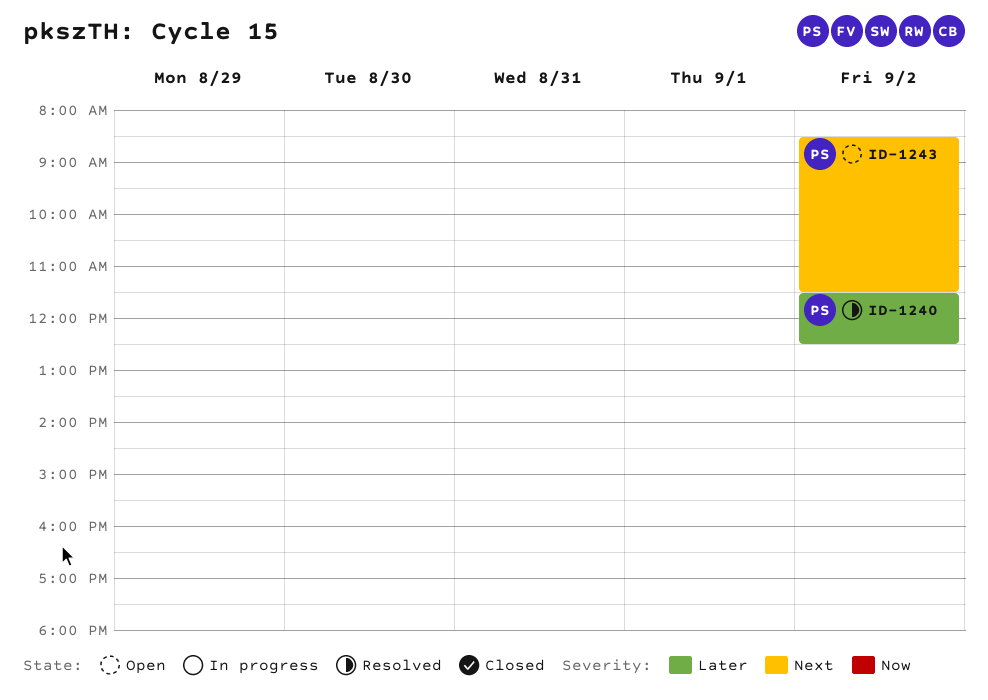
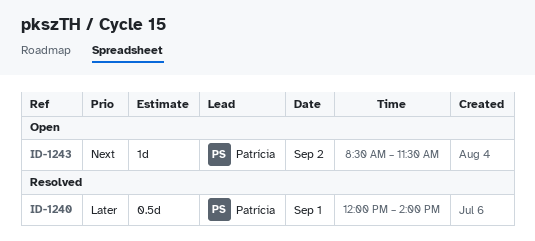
ID-1240, day: Sep 2 -> Sep 1
ID-1240, begins: 11:30 -> 12:00
ID-1240, ends: 12:30 -> 14:00

